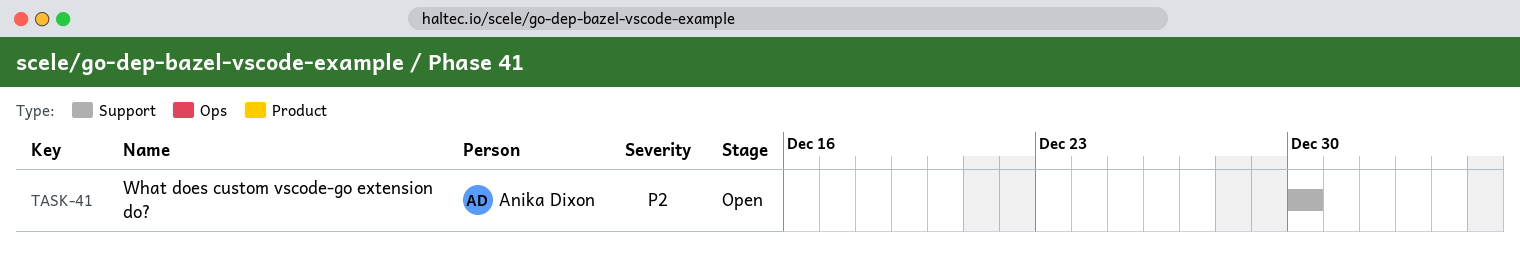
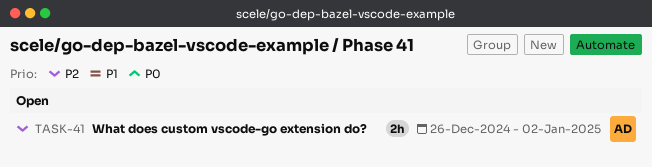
TASK-41, start: Dec 30 -> Dec 26
TASK-41, due: Dec 30 -> Jan 2

